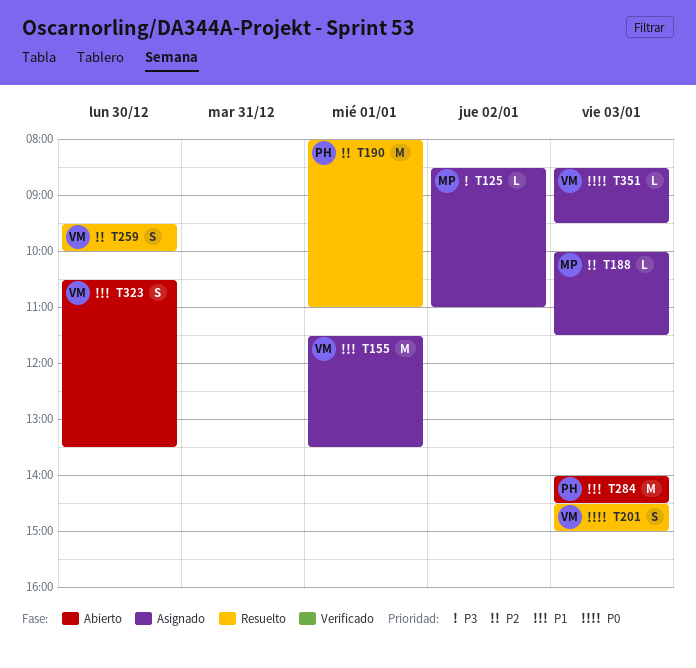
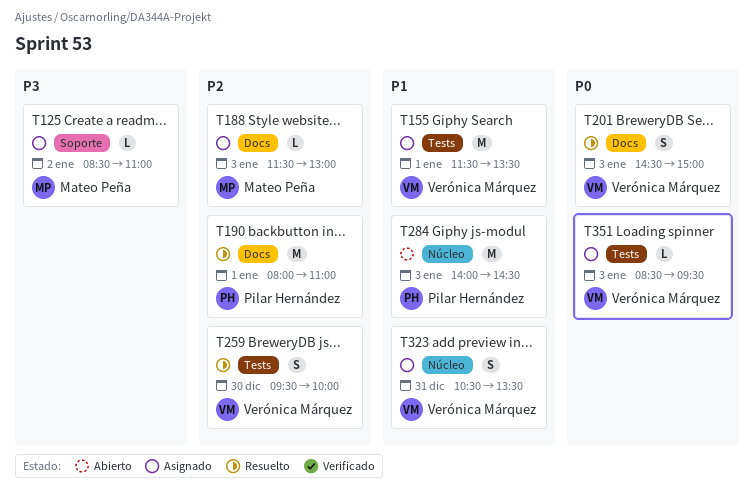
T188, begins: 10:00 -> 11:30
T188, ends: 11:30 -> 13:00
T323, status: Abierto -> Asignado
T323, day: Dec 30 -> Dec 31

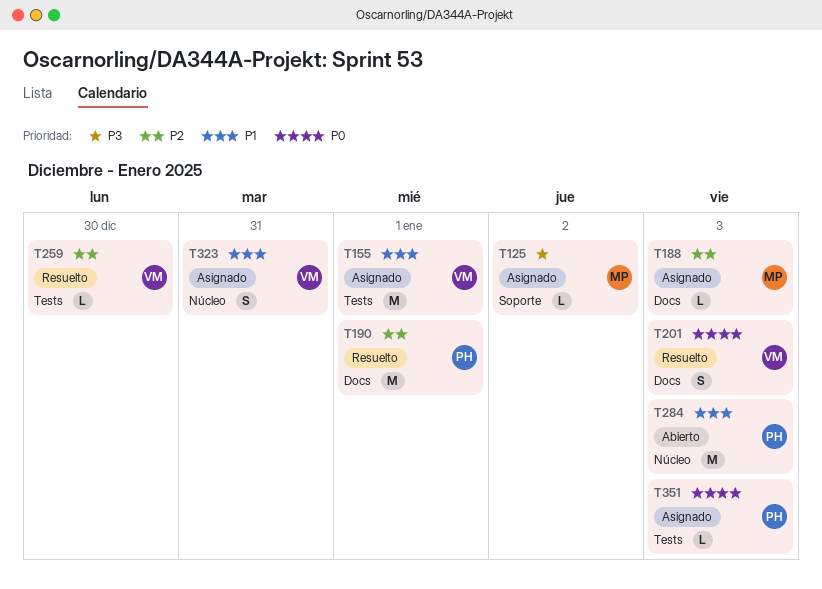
T259, estimate: S -> L
T351, owner: Verónica Márquez -> Pilar Hernández

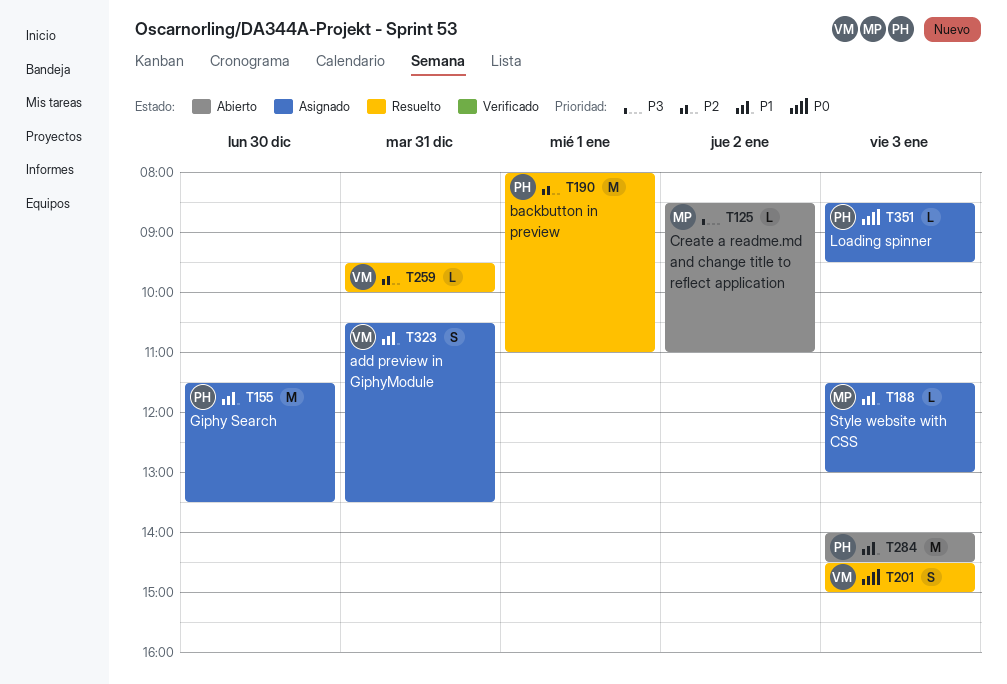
T125, status: Asignado -> Abierto
T155, owner: VM -> PH
T155, day: Jan 1 -> Dec 30
T188, priority: P2 -> P1
T259, day: Dec 30 -> Dec 31

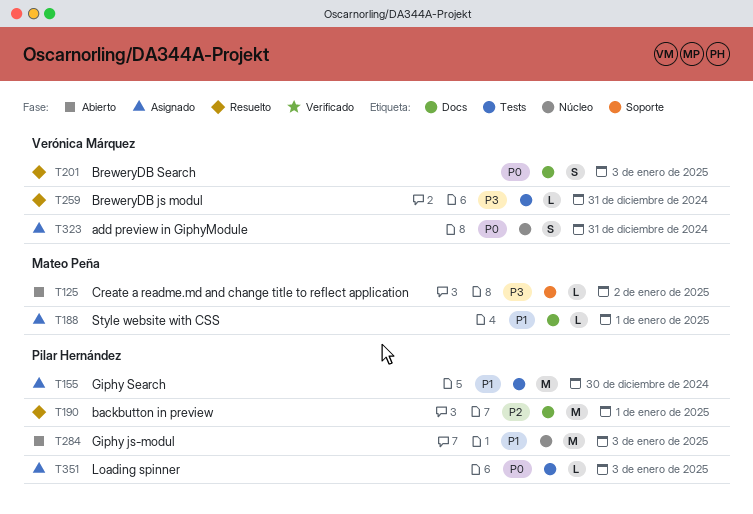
T188, day: Jan 3 -> Jan 1
T259, priority: P2 -> P3
T323, priority: P1 -> P0

